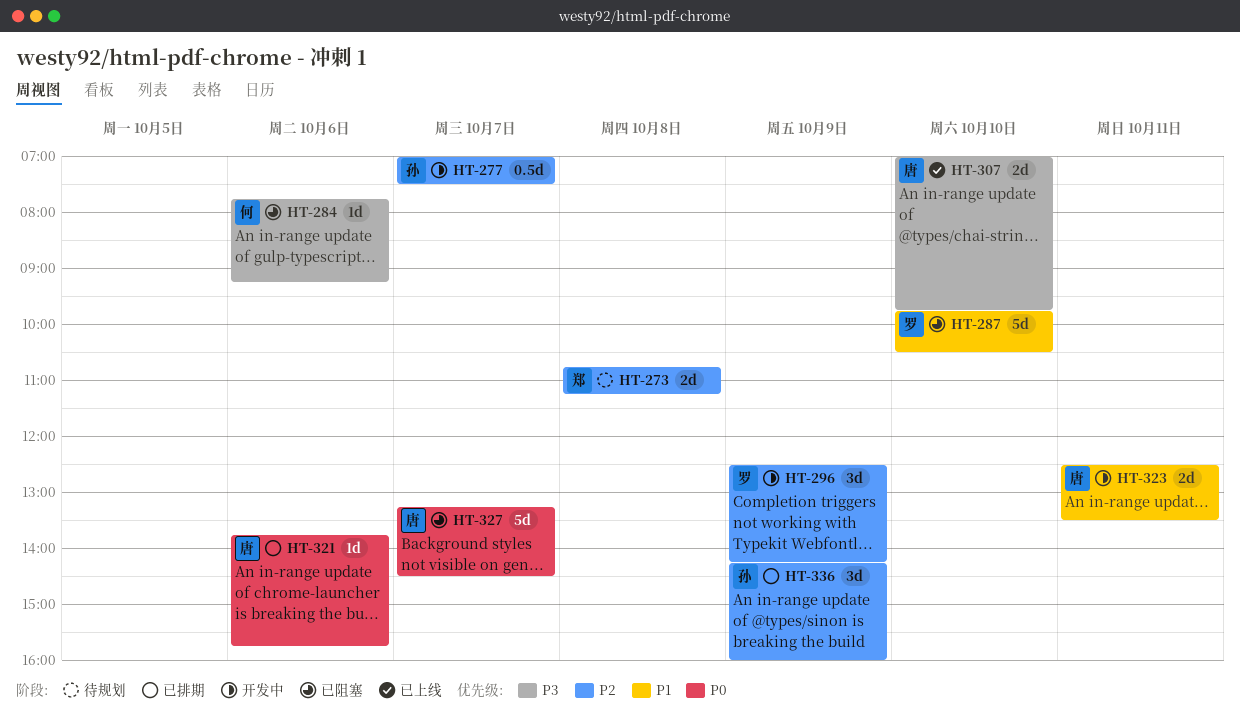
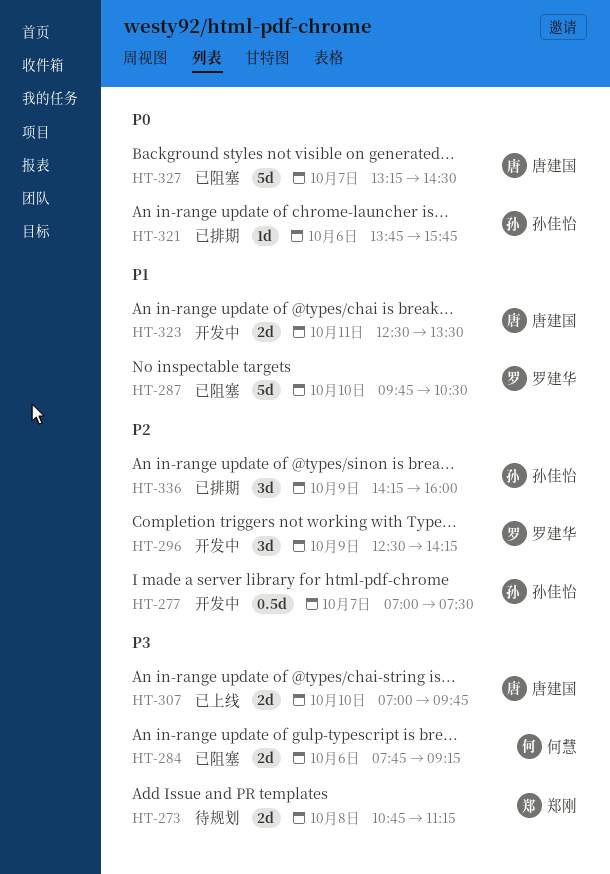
HT-273, priority: P2 -> P3
HT-284, estimate: 1d -> 2d
HT-321, owner: 唐建国 -> 孙佳怡

